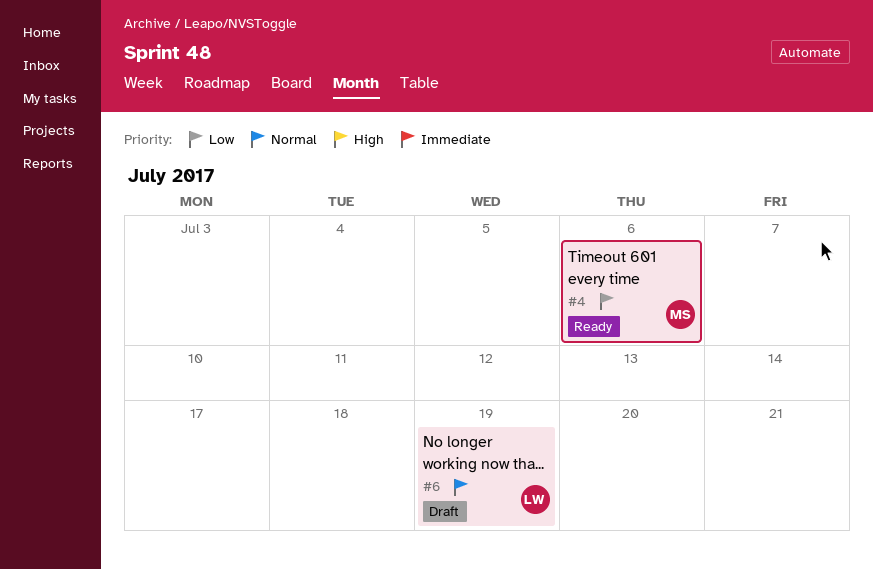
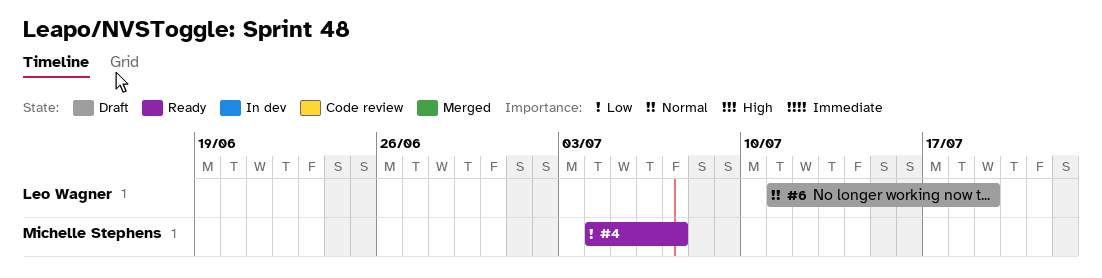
#4, due: Jul 6 -> Jul 7

